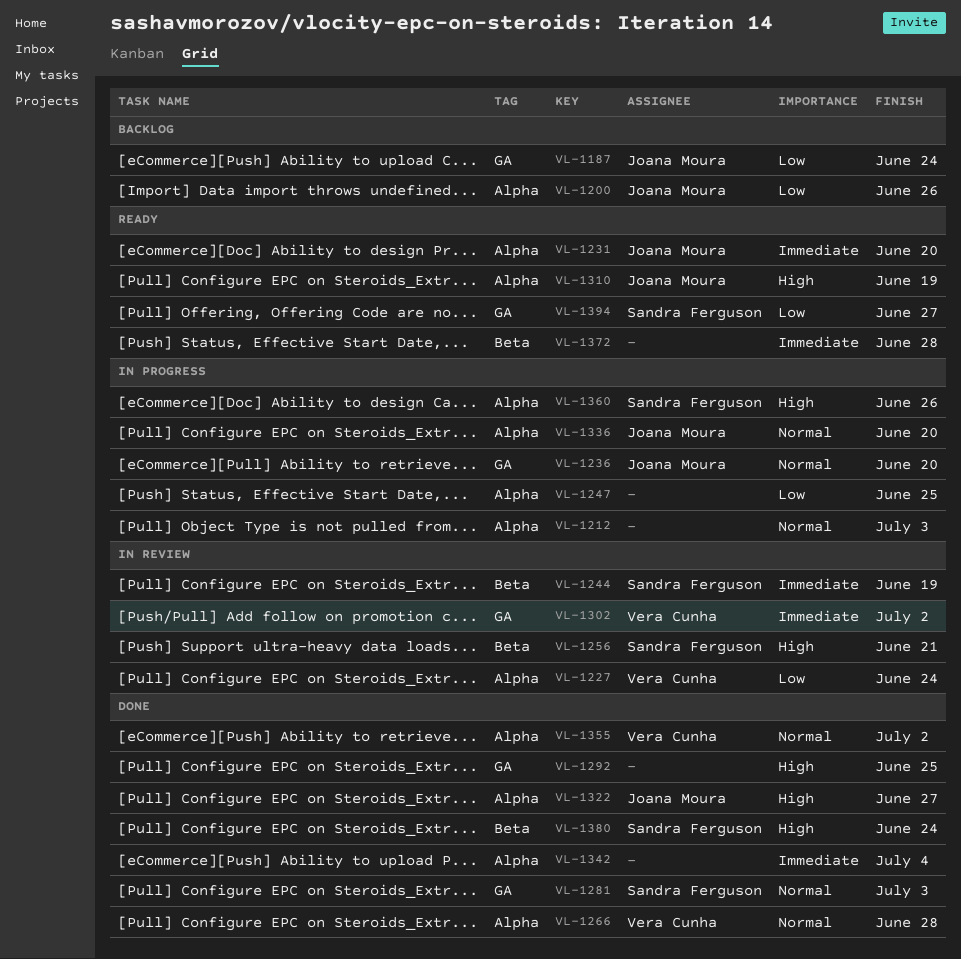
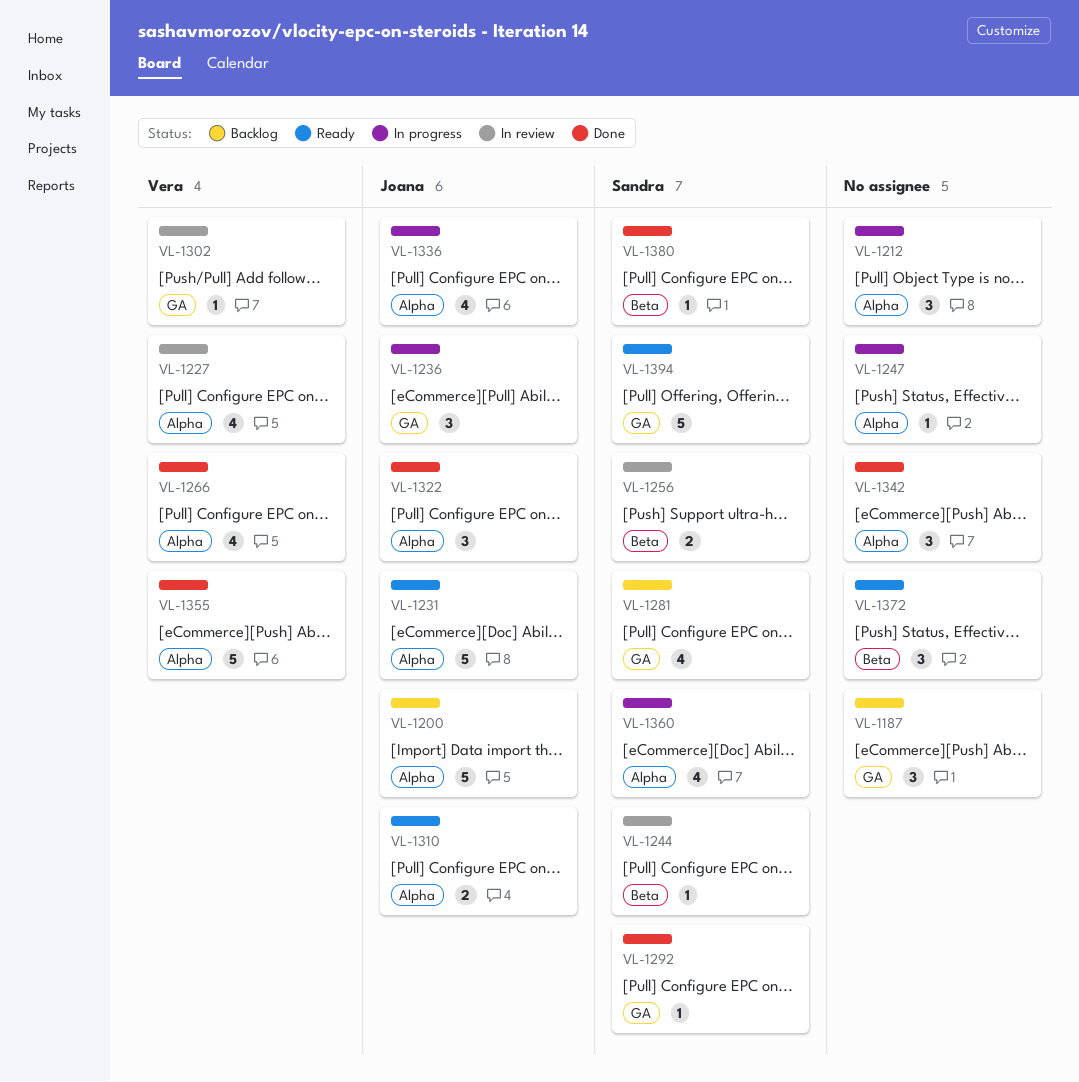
VL-1187, owner: Joana Moura -> none
VL-1281, status: Done -> Backlog
VL-1292, owner: none -> Sandra Ferguson

